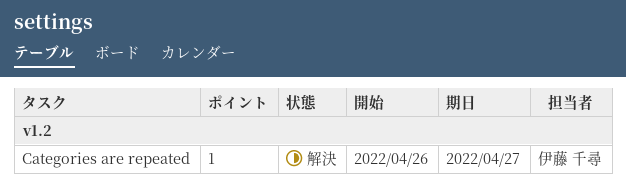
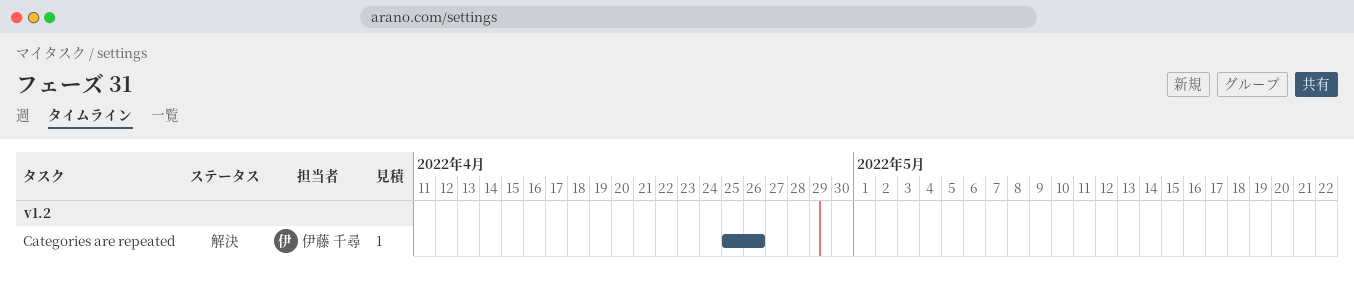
Categories are repeated, start: Apr 26 -> Apr 25
Categories are repeated, due: Apr 27 -> Apr 26

